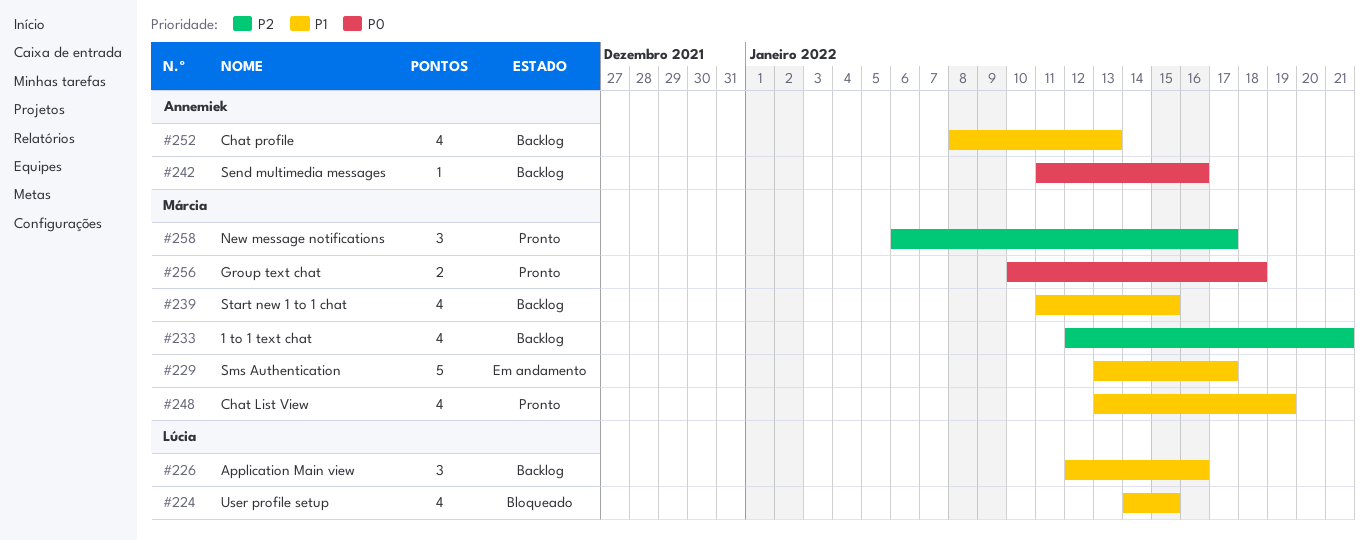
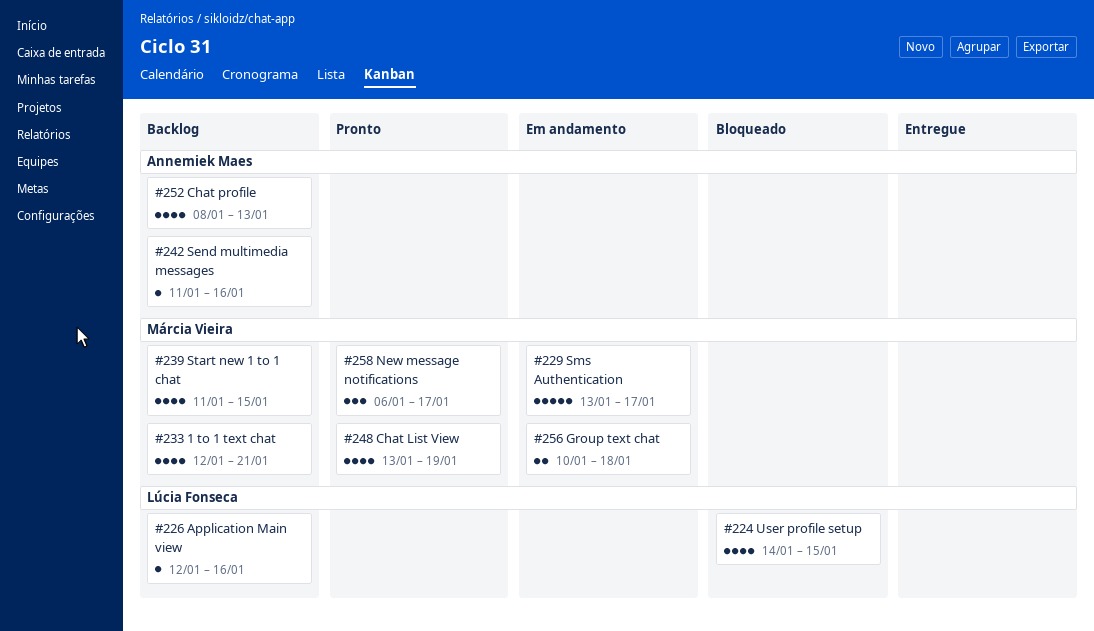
#226, estimate: 3 -> 1
#256, status: Pronto -> Em andamento

